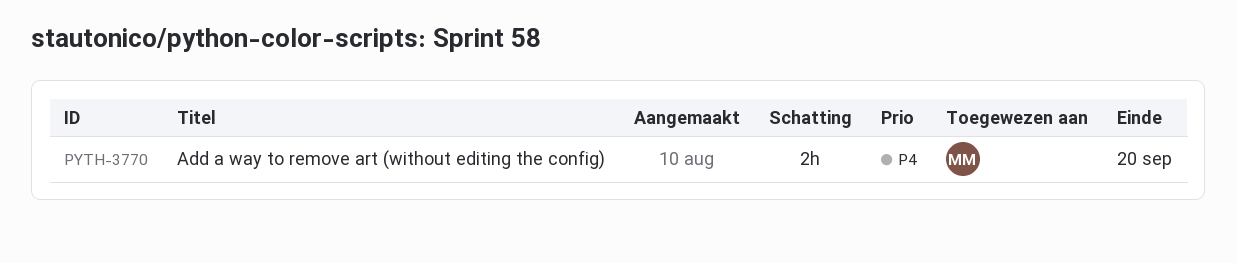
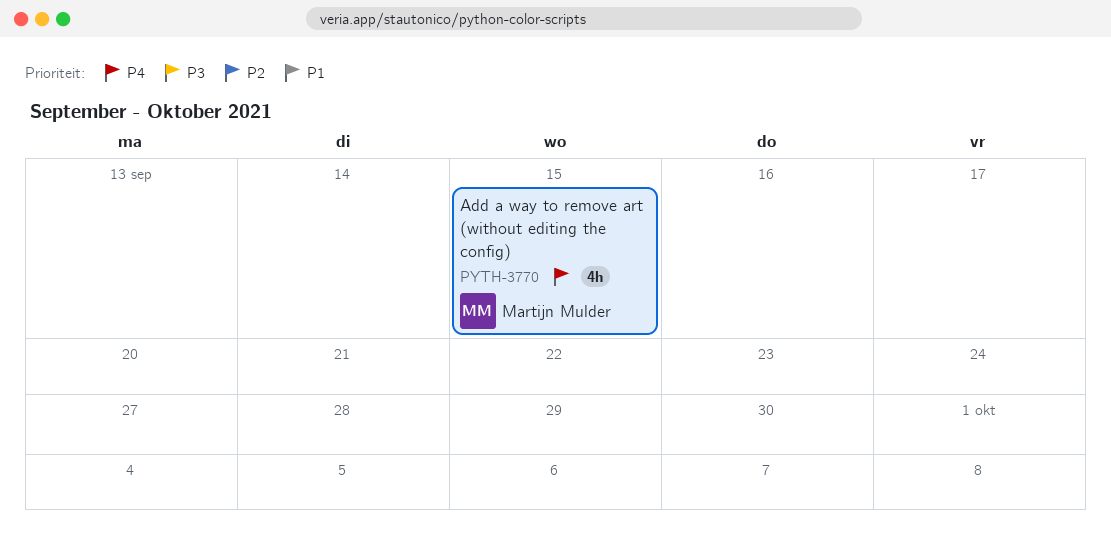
PYTH-3770, estimate: 2h -> 4h
PYTH-3770, due: Sep 20 -> Sep 15

